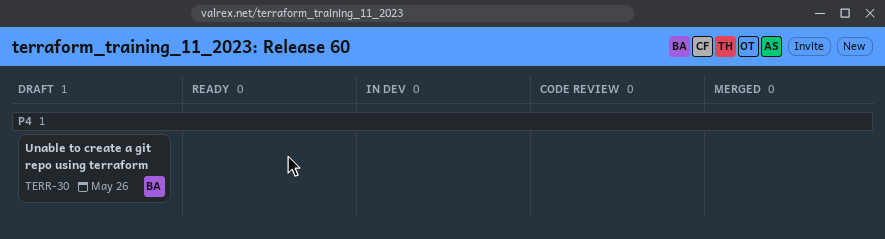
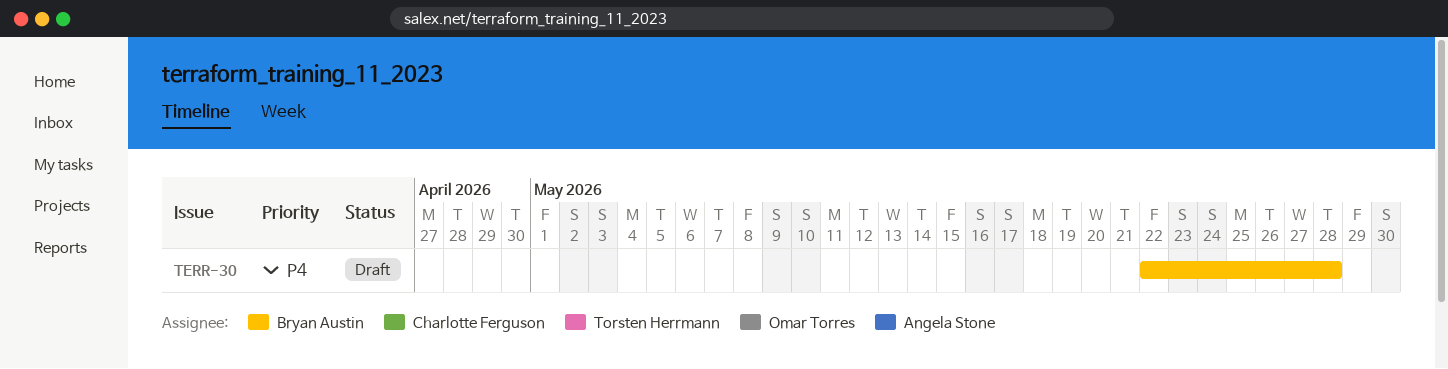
TERR-30, due: May 26 -> May 28

